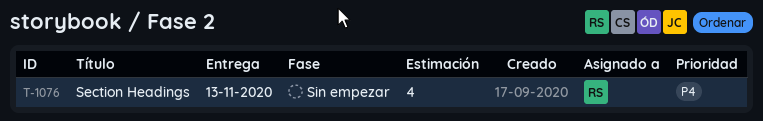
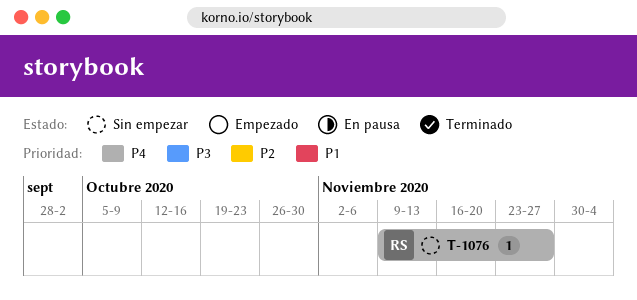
T-1076, estimate: 4 -> 1
T-1076, due: Nov 13 -> Nov 27

